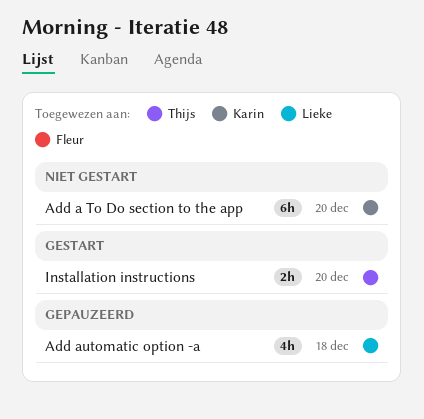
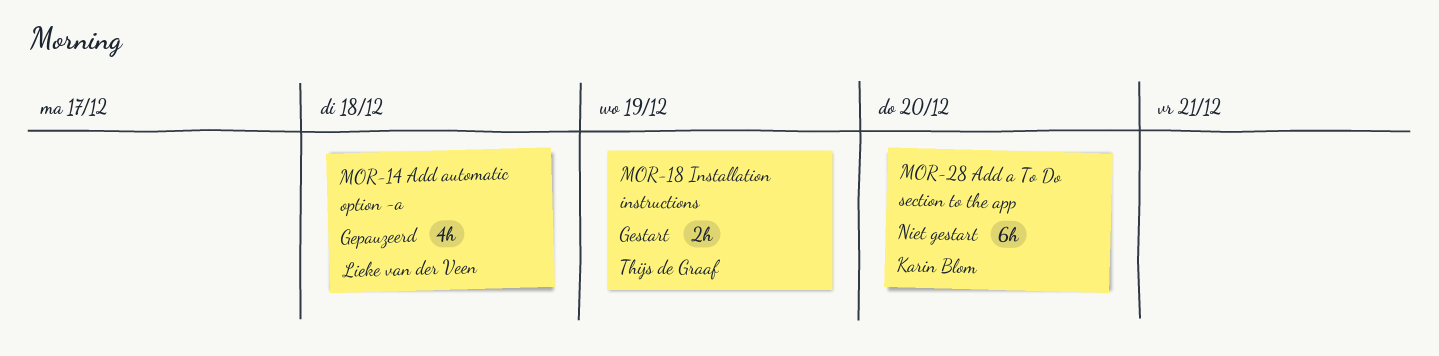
Installation instructions, due: Dec 20 -> Dec 19

